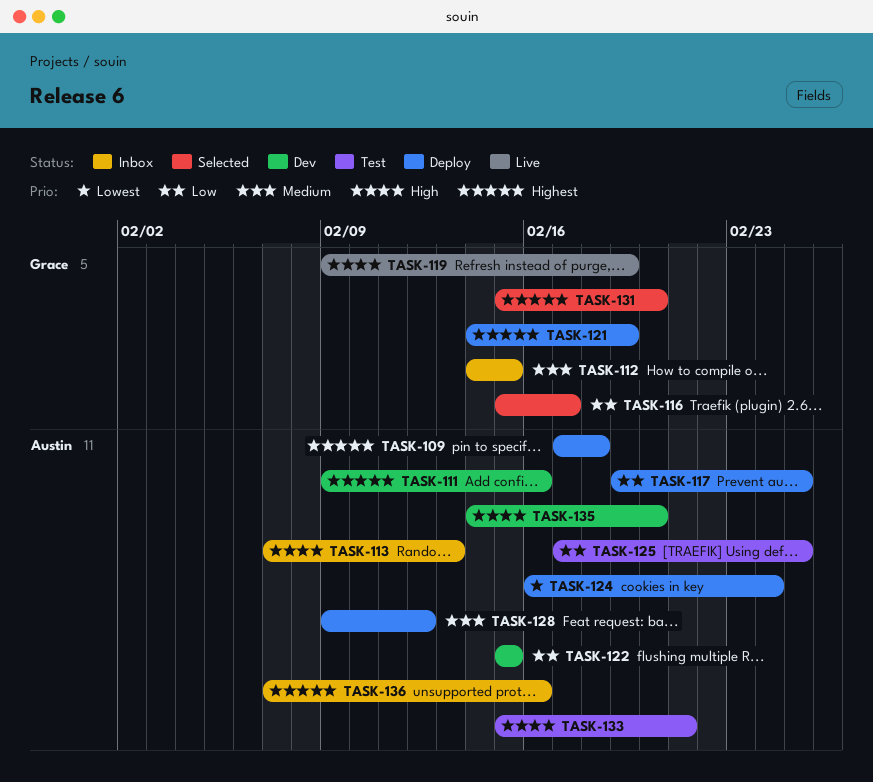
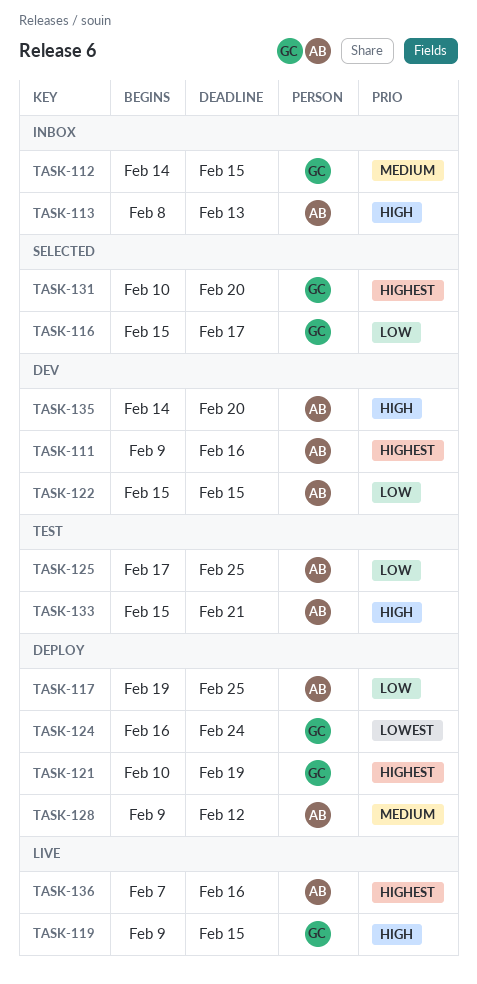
TASK-109: present -> none
TASK-113, start: Feb 7 -> Feb 8
TASK-119, due: Feb 19 -> Feb 15
TASK-121, start: Feb 14 -> Feb 10
TASK-124, owner: Austin -> Grace
TASK-131, start: Feb 15 -> Feb 10
TASK-136, status: Inbox -> Live

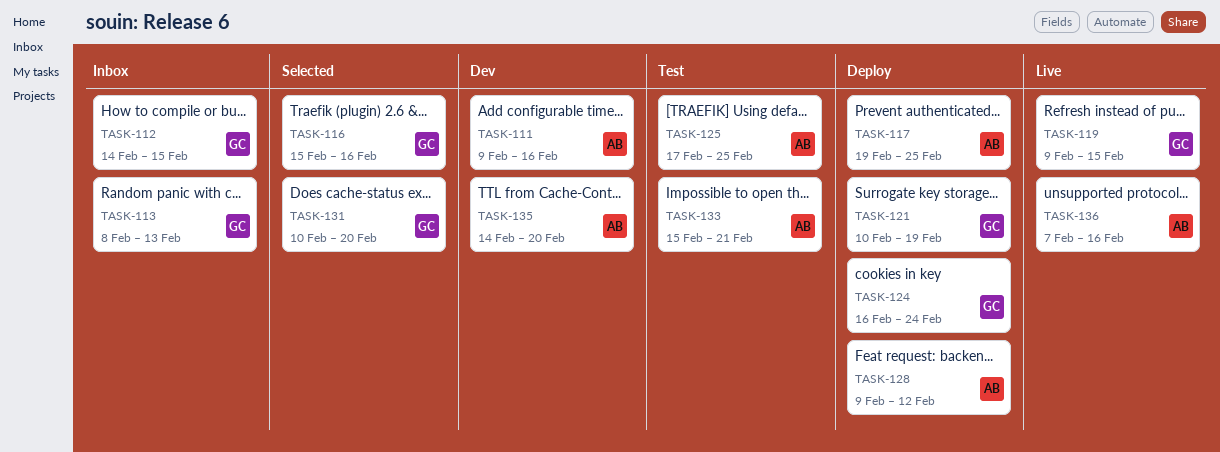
TASK-113, owner: AB -> GC
TASK-116, due: Feb 17 -> Feb 16
TASK-122: present -> none

